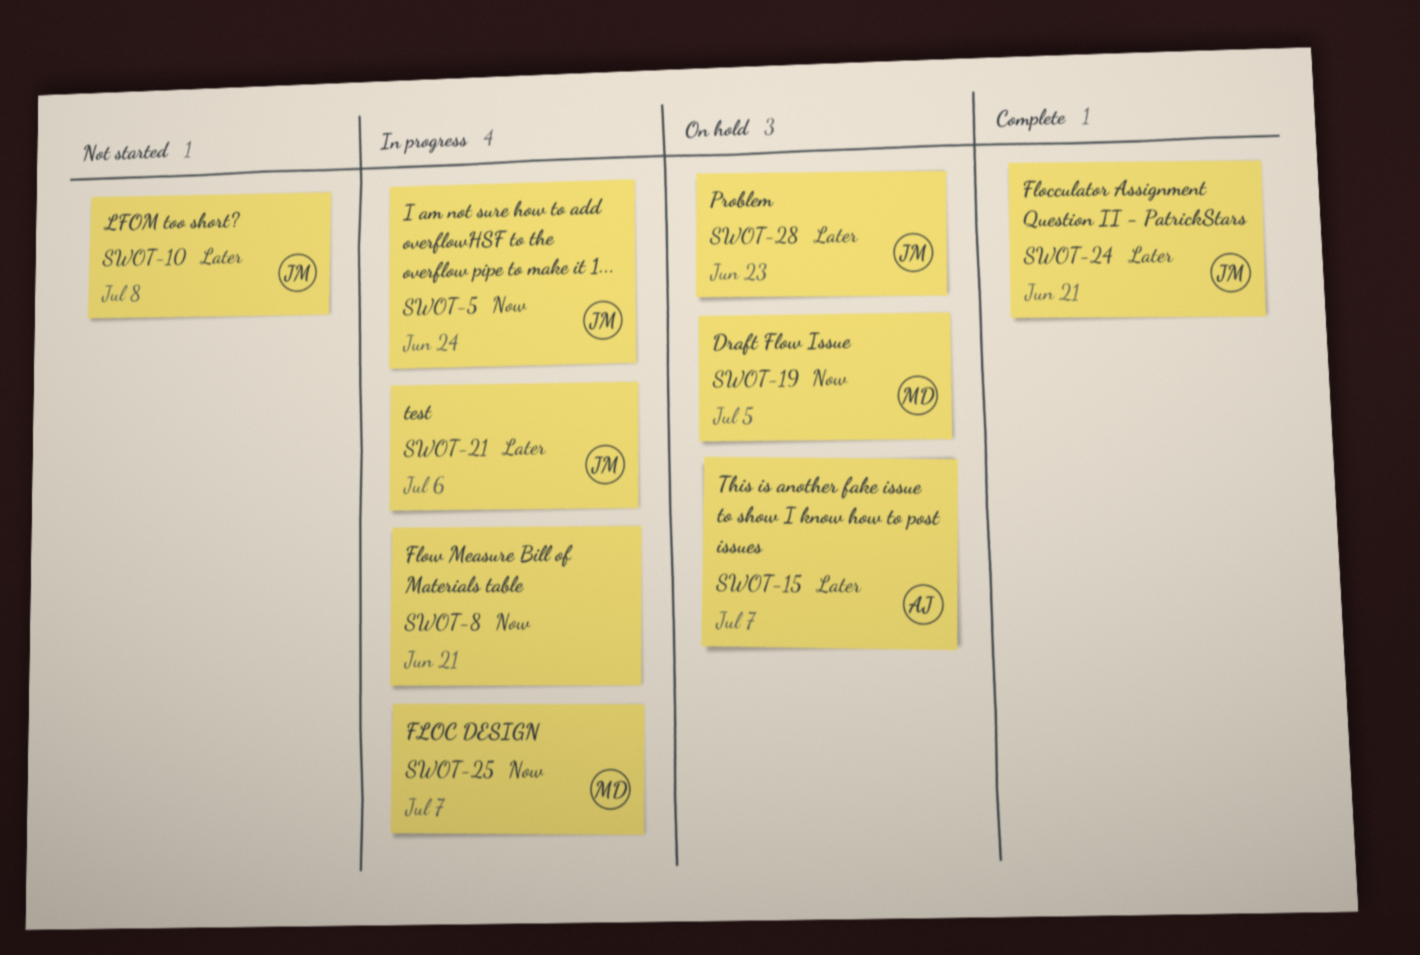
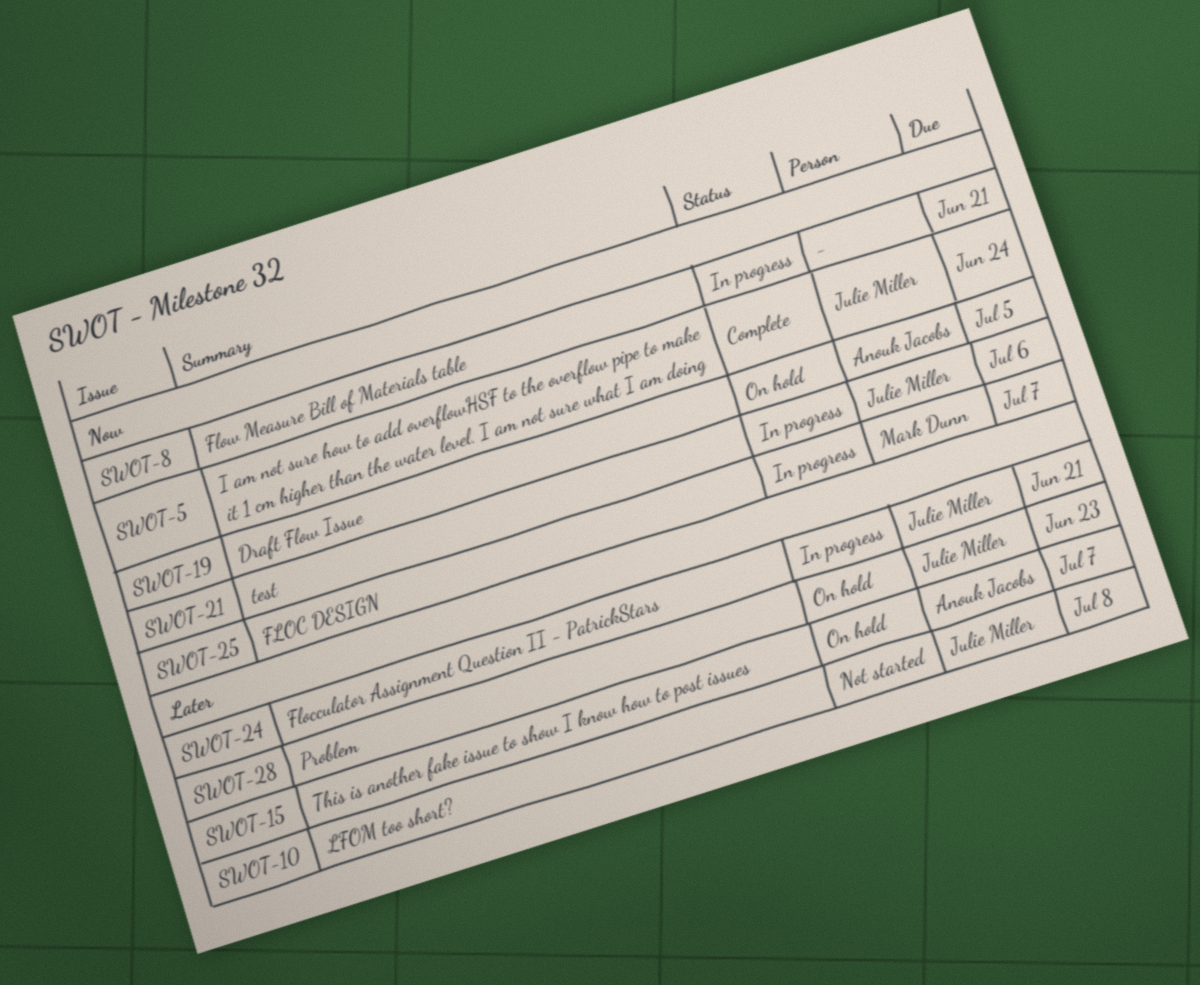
SWOT-5, status: In progress -> Complete
SWOT-19, owner: Mark Dunn -> Anouk Jacobs
SWOT-21, priority: Later -> Now
SWOT-24, status: Complete -> In progress

